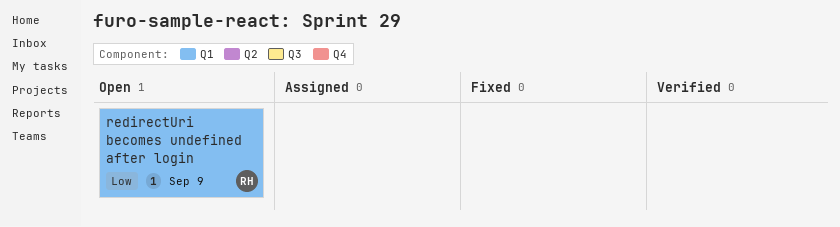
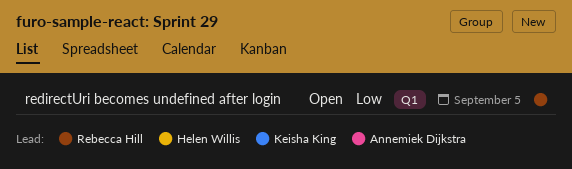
redirectUri becomes undefined after login, due: Sep 9 -> Sep 5

